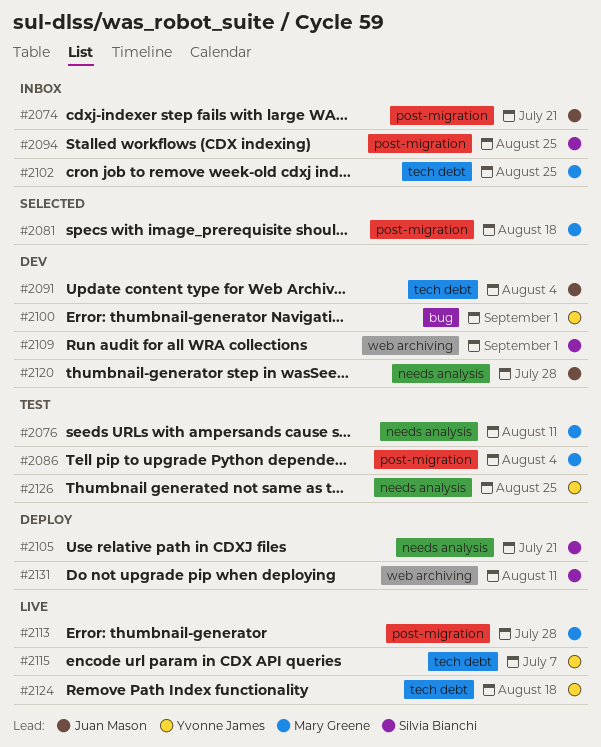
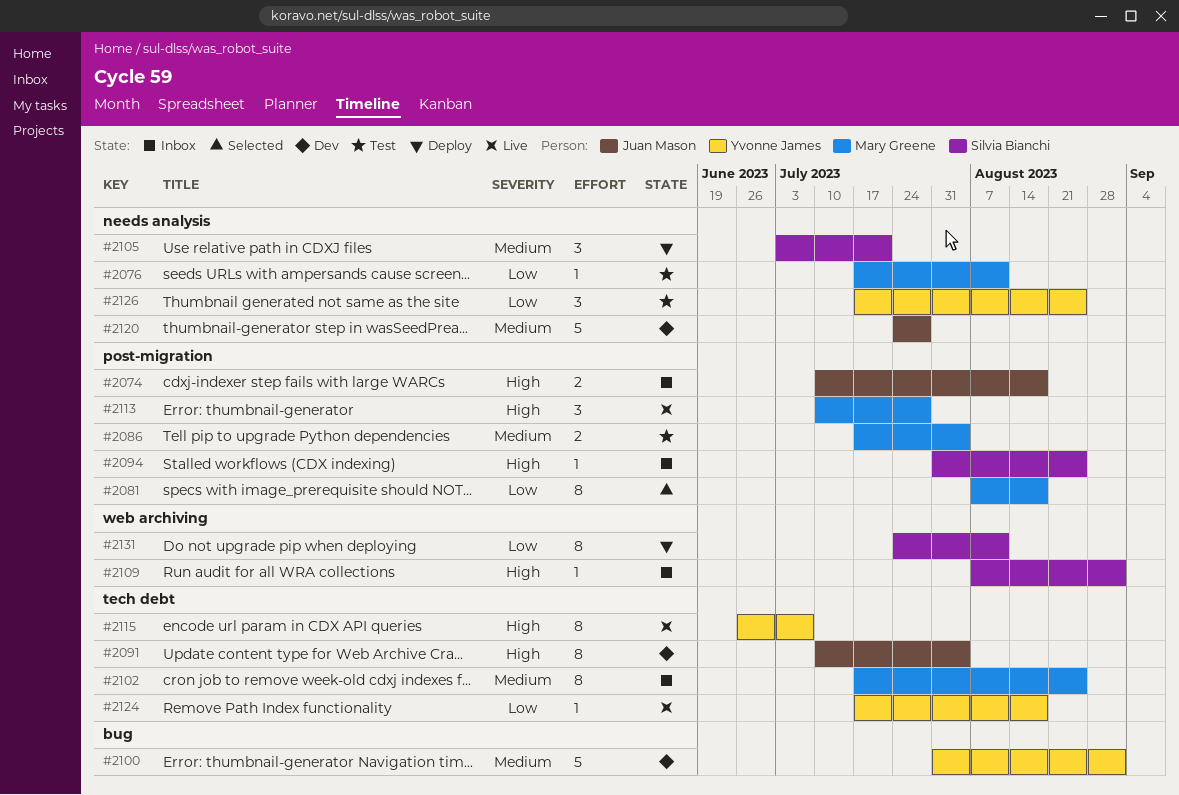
#2074, due: Jul 21 -> Aug 18
#2109, status: Dev -> Inbox

